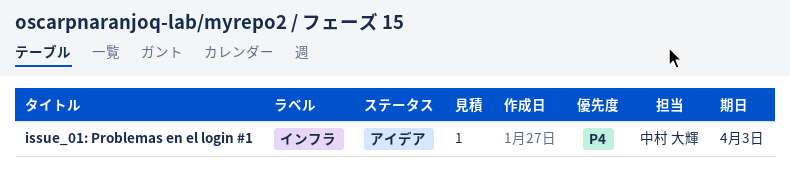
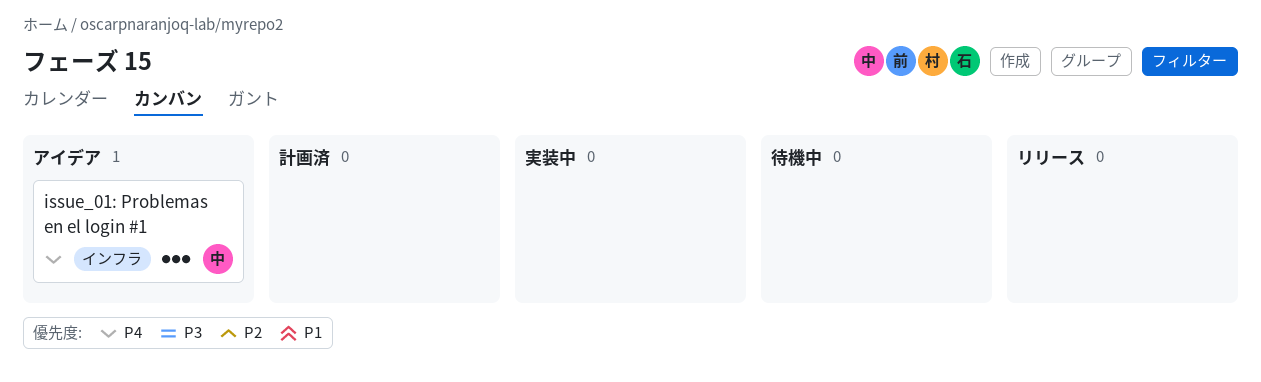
issue_01: Problemas en el login #1, estimate: 1 -> 3

